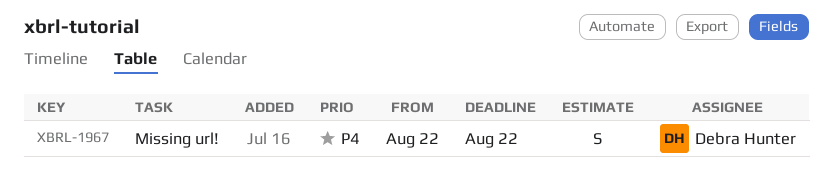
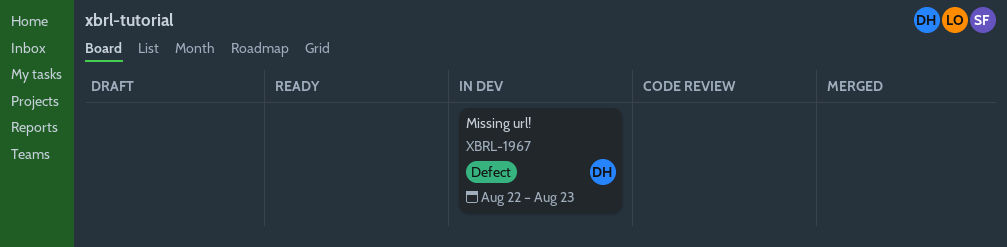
XBRL-1967, due: Aug 22 -> Aug 23

